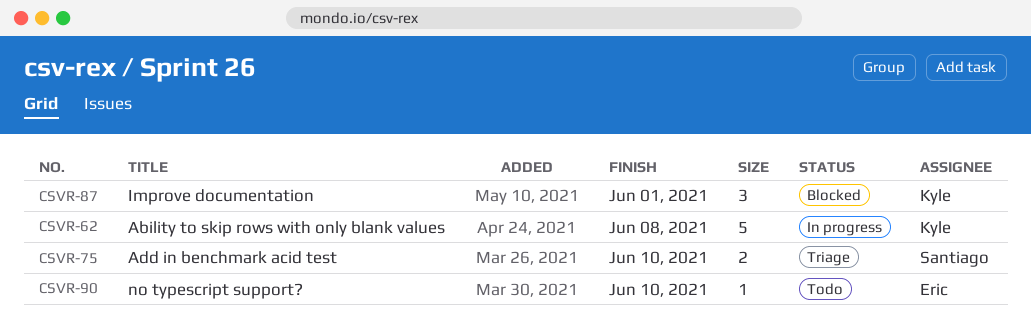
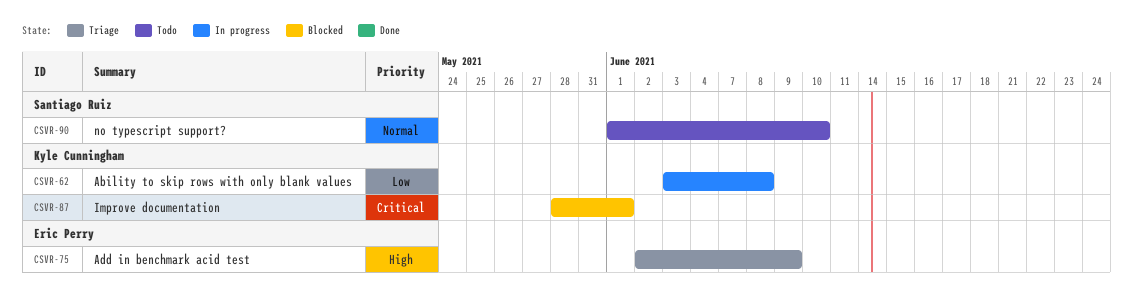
CSVR-75, owner: Santiago Ruiz -> Eric Perry
CSVR-75, due: Jun 10 -> Jun 9
CSVR-90, owner: Eric Perry -> Santiago Ruiz

